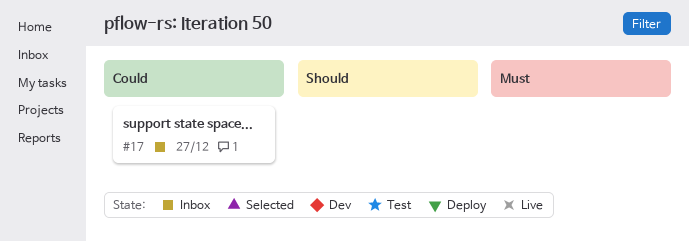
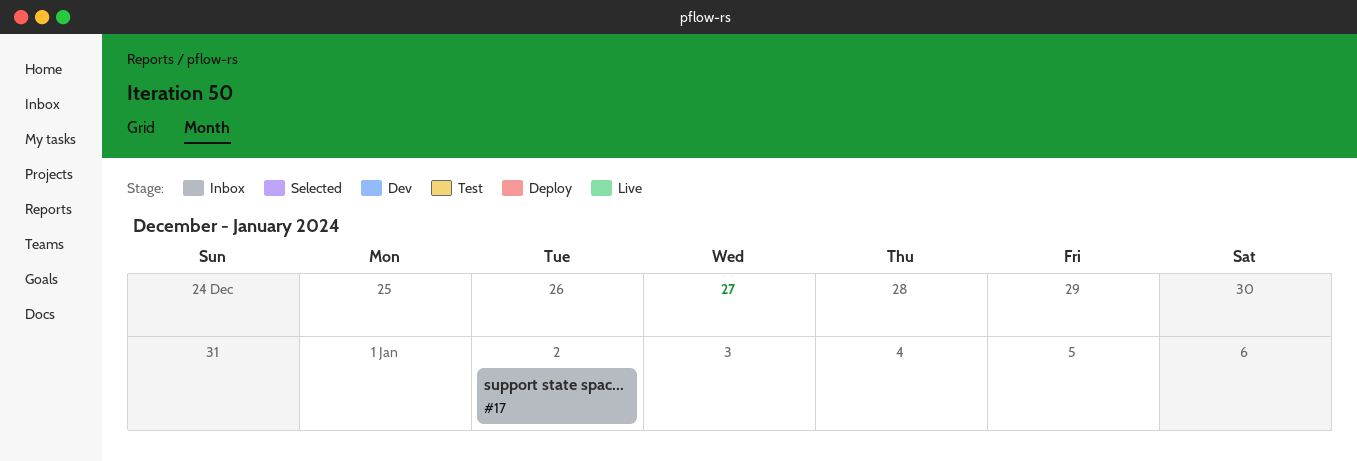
#17, due: Dec 27 -> Jan 2

